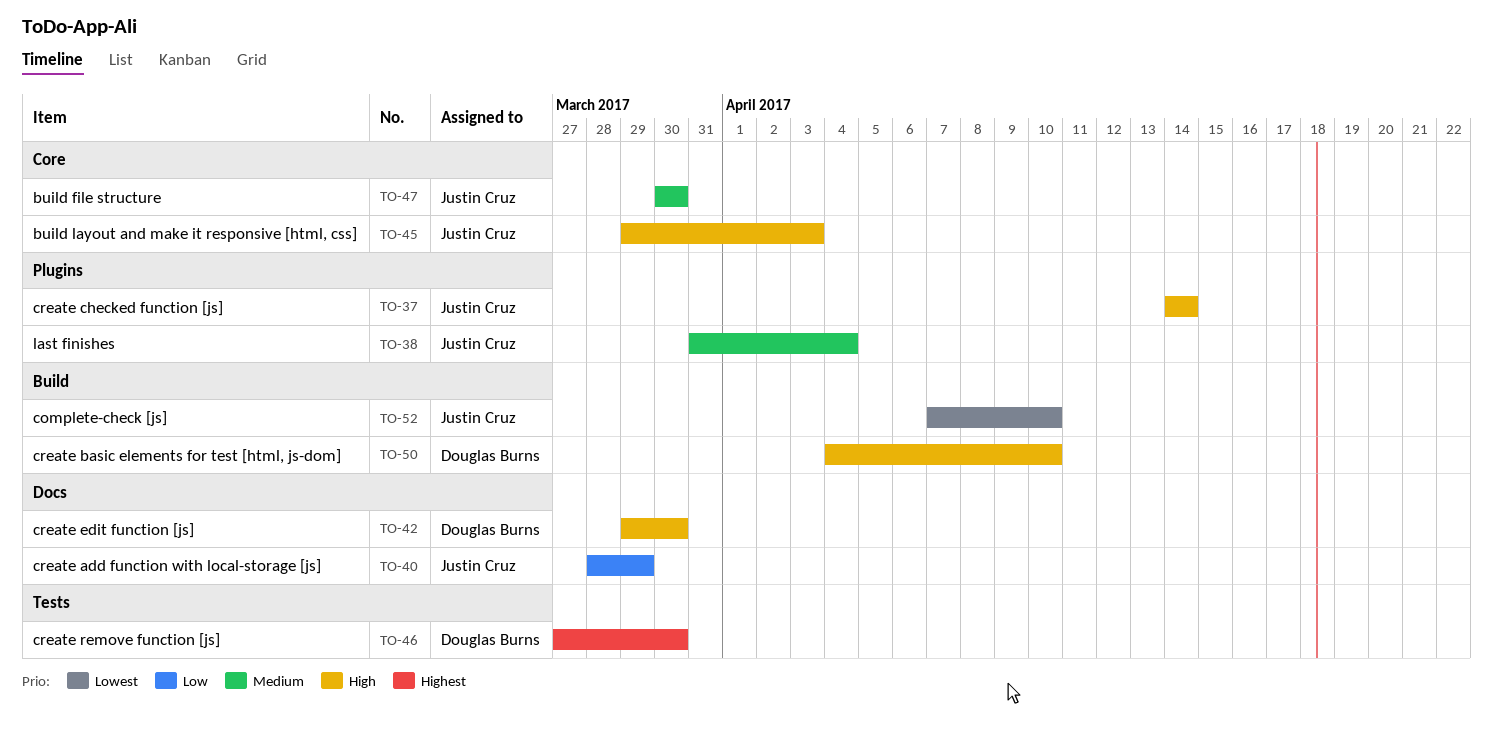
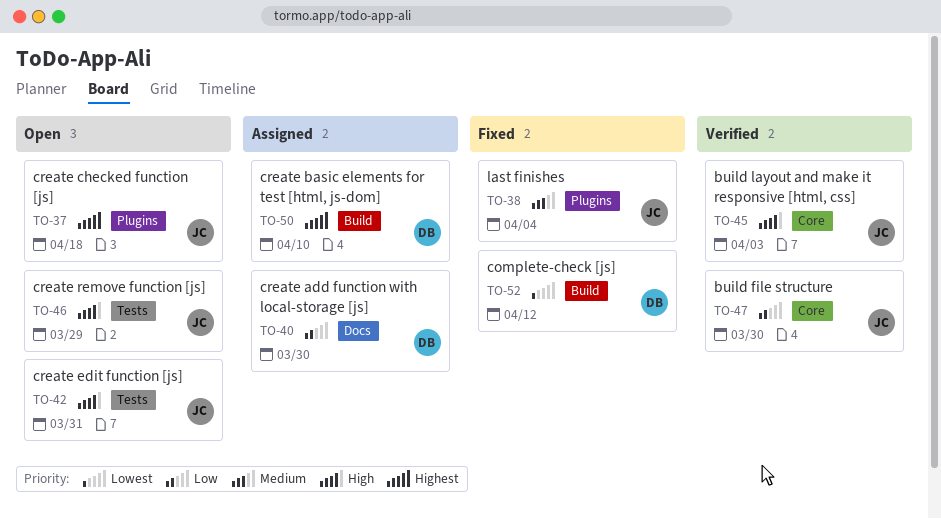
TO-37, priority: High -> Highest
TO-37, due: Apr 14 -> Apr 18
TO-40, owner: Justin Cruz -> Douglas Burns
TO-40, due: Mar 29 -> Mar 30
TO-42, owner: Douglas Burns -> Justin Cruz
TO-42, label: Docs -> Tests
TO-42, due: Mar 30 -> Mar 31
TO-46, owner: Douglas Burns -> Justin Cruz
TO-46, priority: Highest -> High
TO-46, due: Mar 30 -> Mar 29
TO-47, priority: Medium -> Low
TO-50, priority: High -> Highest
TO-52, owner: Justin Cruz -> Douglas Burns
TO-52, due: Apr 10 -> Apr 12

